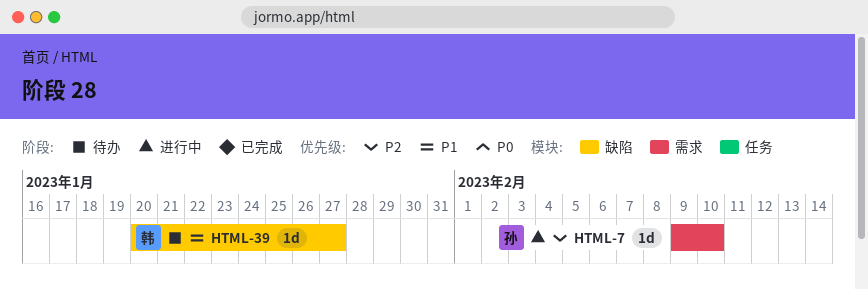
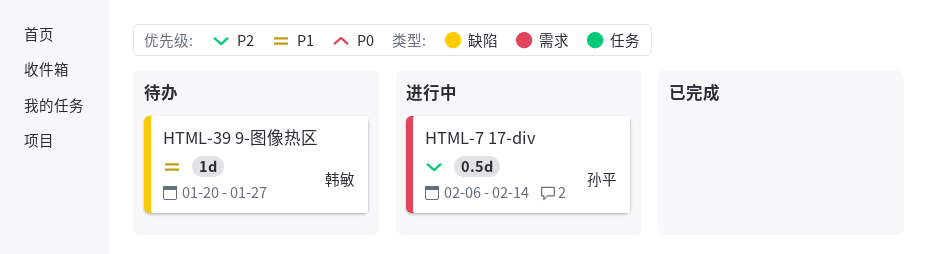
HTML-7, estimate: 1d -> 0.5d
HTML-7, start: Feb 9 -> Feb 6
HTML-7, due: Feb 10 -> Feb 14

